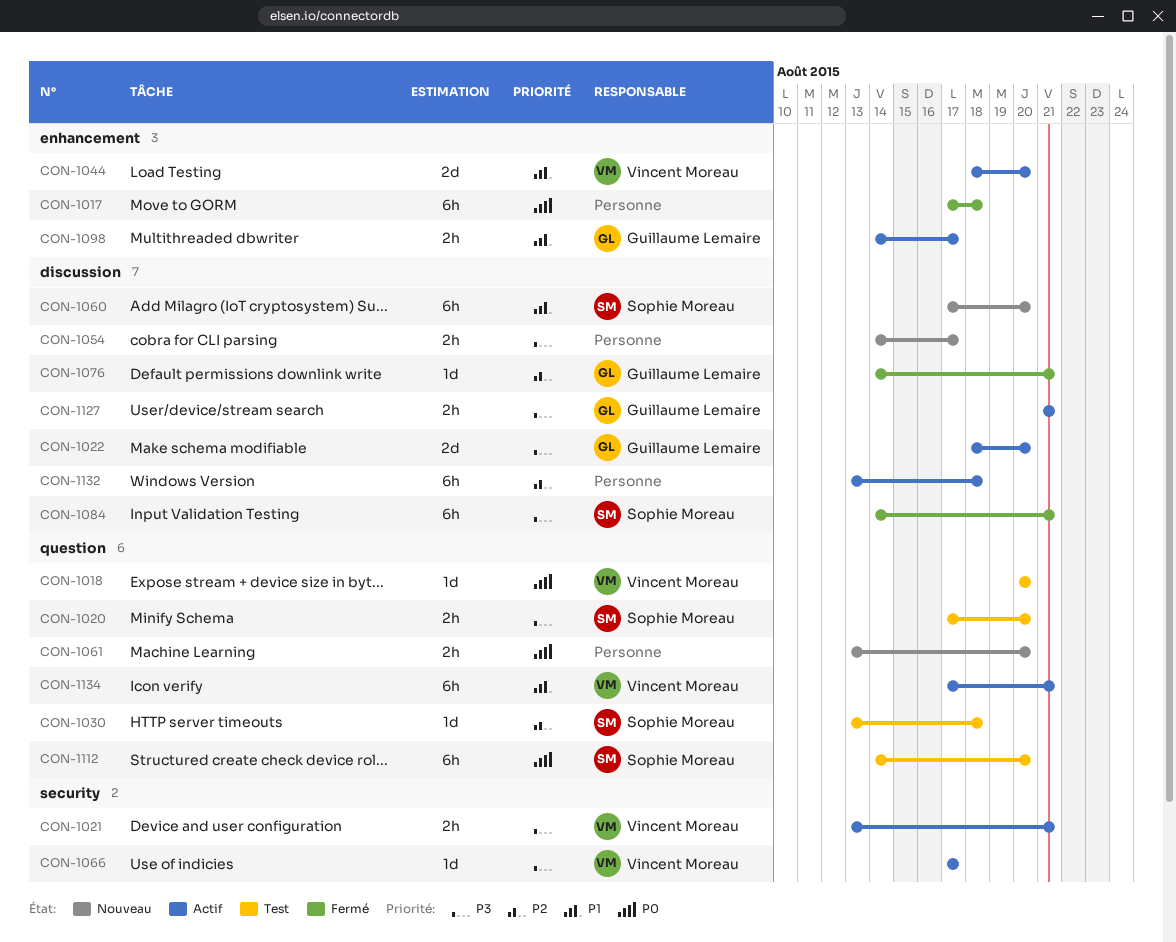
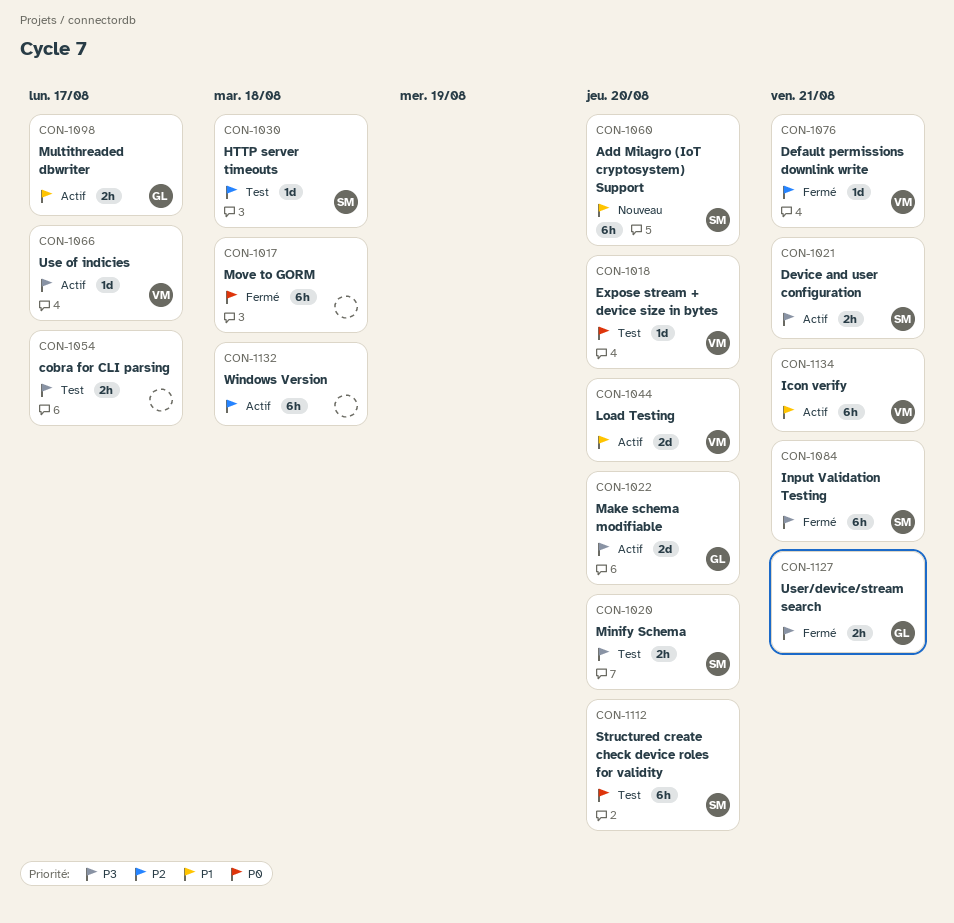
CON-1021, owner: Vincent Moreau -> Sophie Moreau
CON-1054, status: Nouveau -> Test
CON-1061: present -> none
CON-1076, owner: Guillaume Lemaire -> Vincent Moreau
CON-1127, status: Actif -> Fermé

